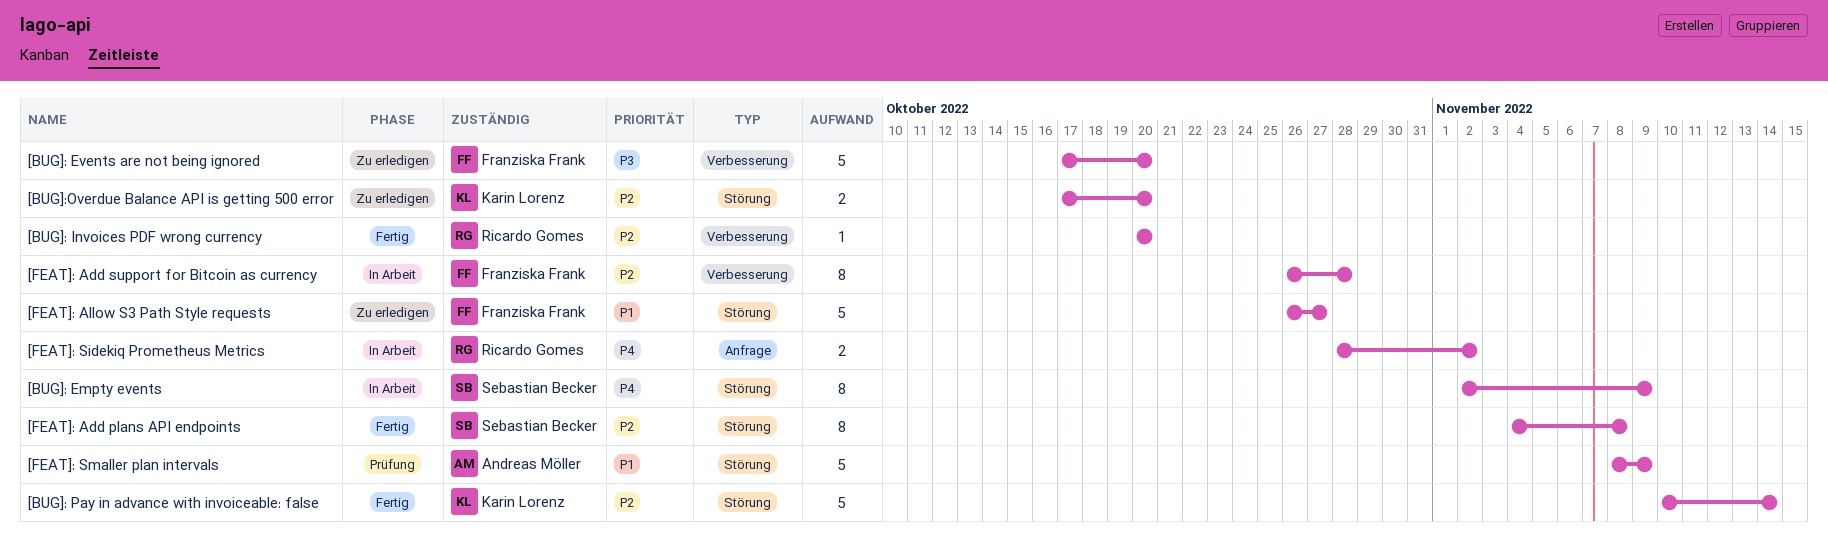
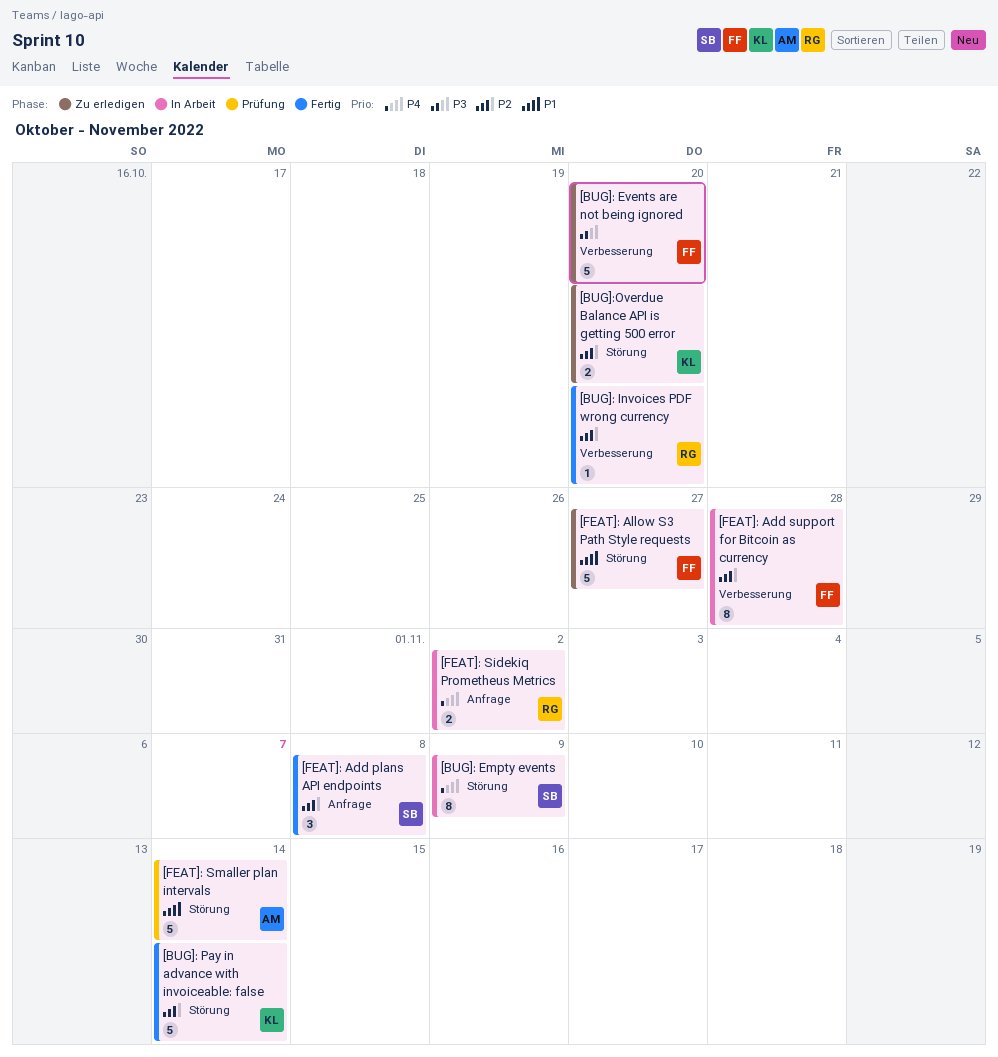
[FEAT]: Add plans API endpoints, label: Störung -> Anfrage
[FEAT]: Add plans API endpoints, estimate: 8 -> 3
[FEAT]: Smaller plan intervals, due: Nov 9 -> Nov 14

